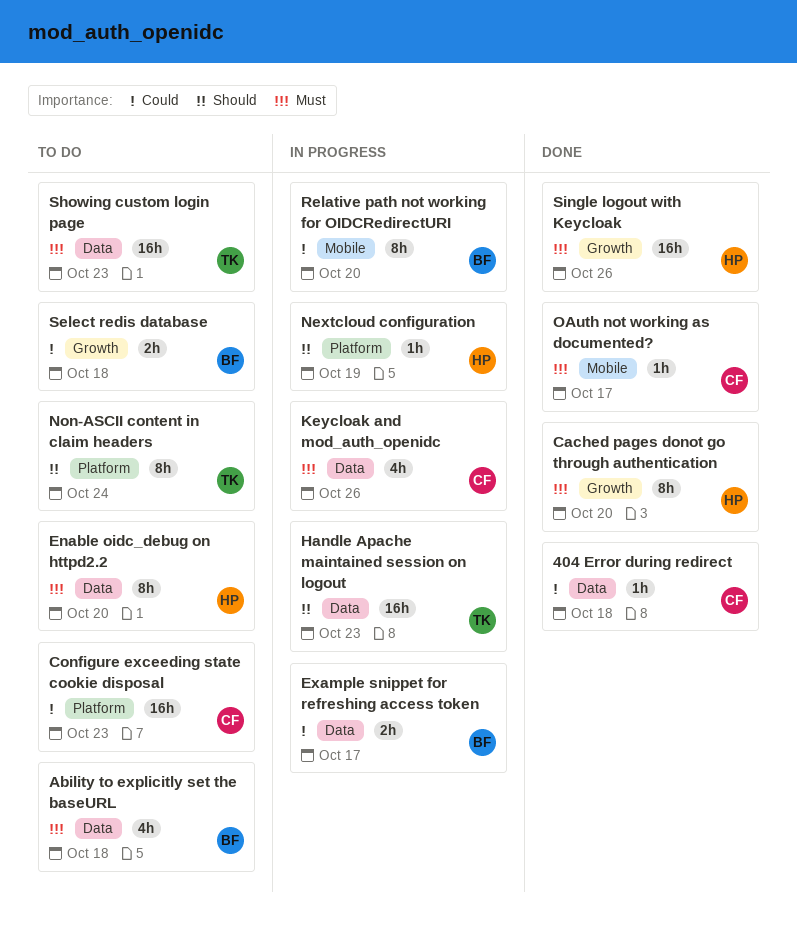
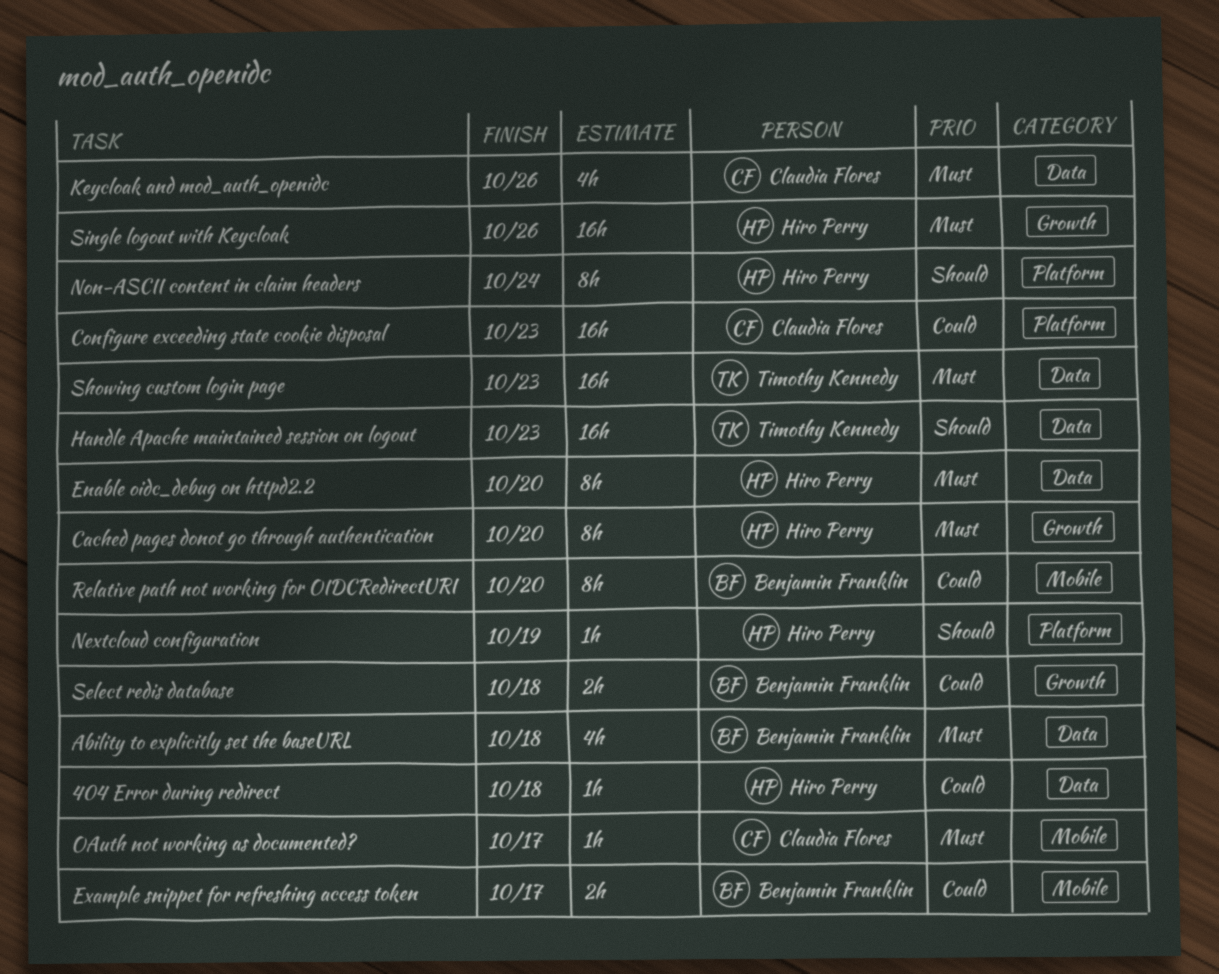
404 Error during redirect, owner: Claudia Flores -> Hiro Perry
Example snippet for refreshing access token, label: Data -> Mobile
Non-ASCII content in claim headers, owner: Timothy Kennedy -> Hiro Perry

